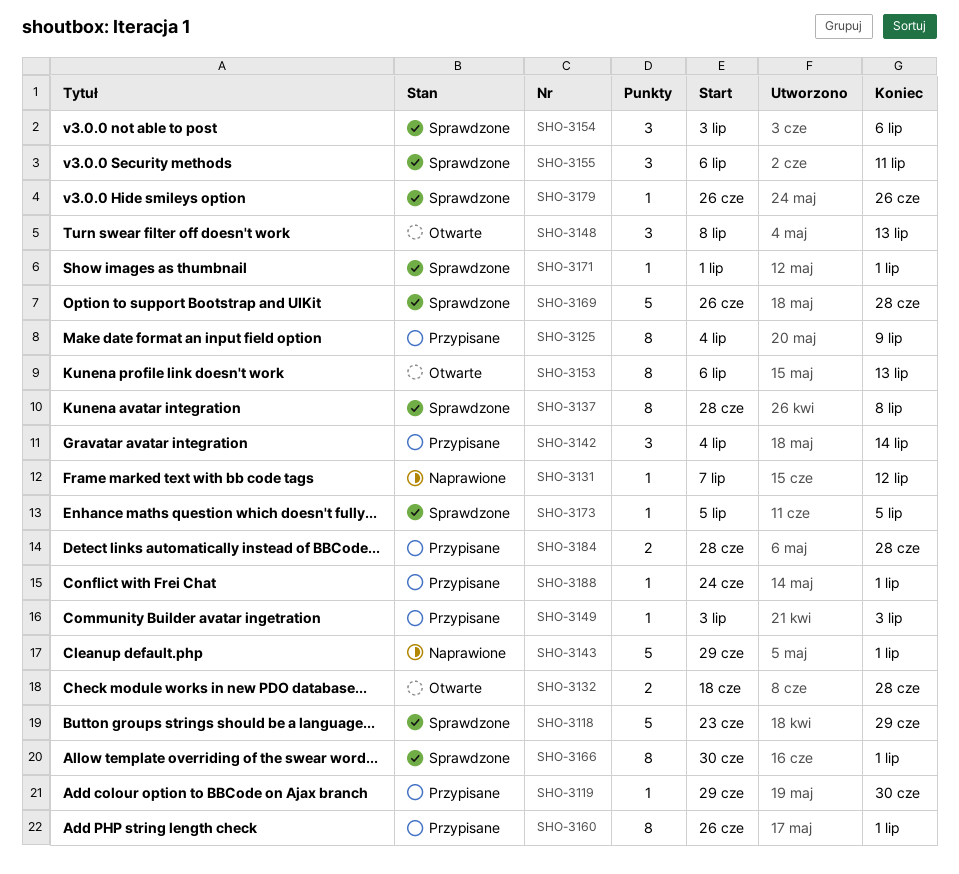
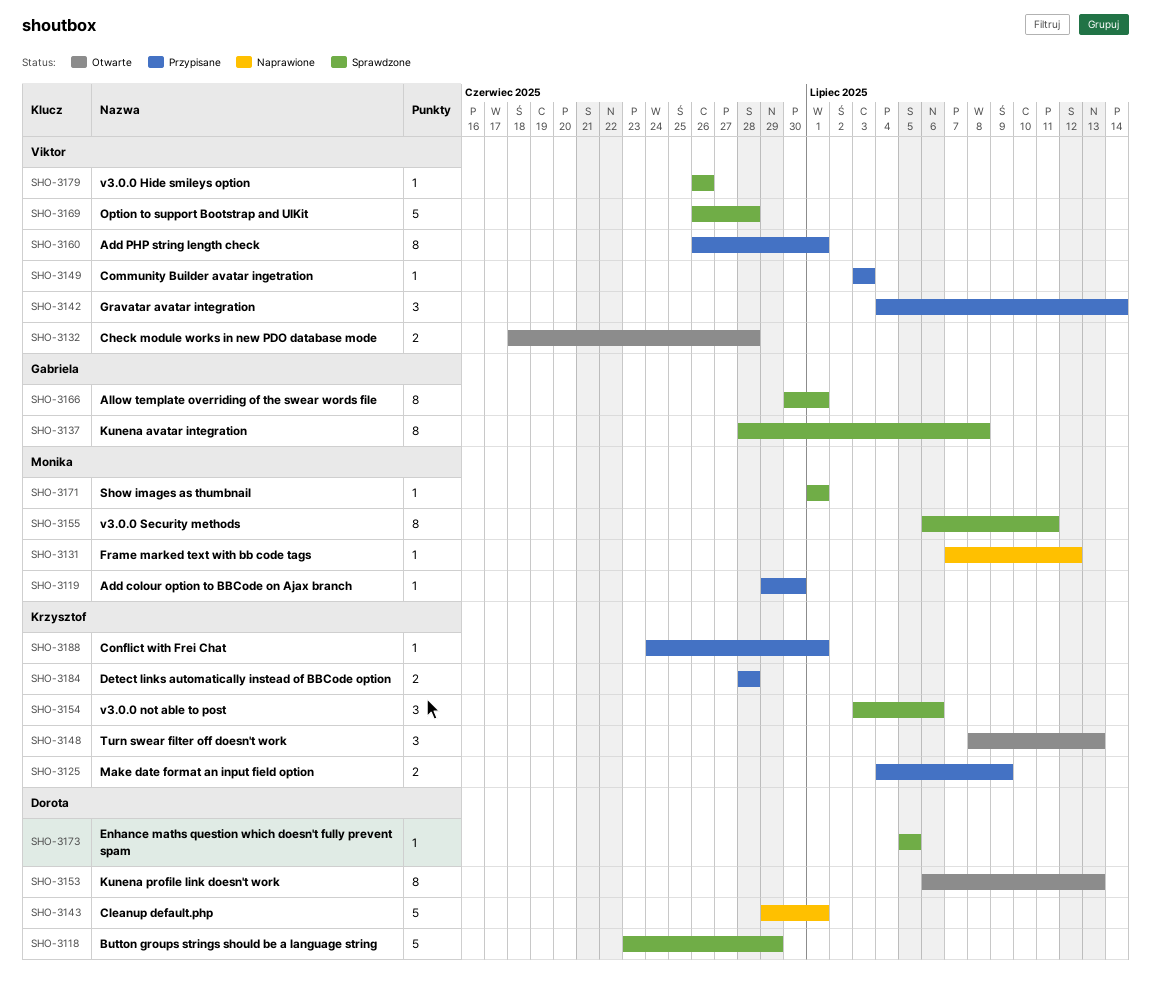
SHO-3125, estimate: 8 -> 2
SHO-3155, estimate: 3 -> 8

